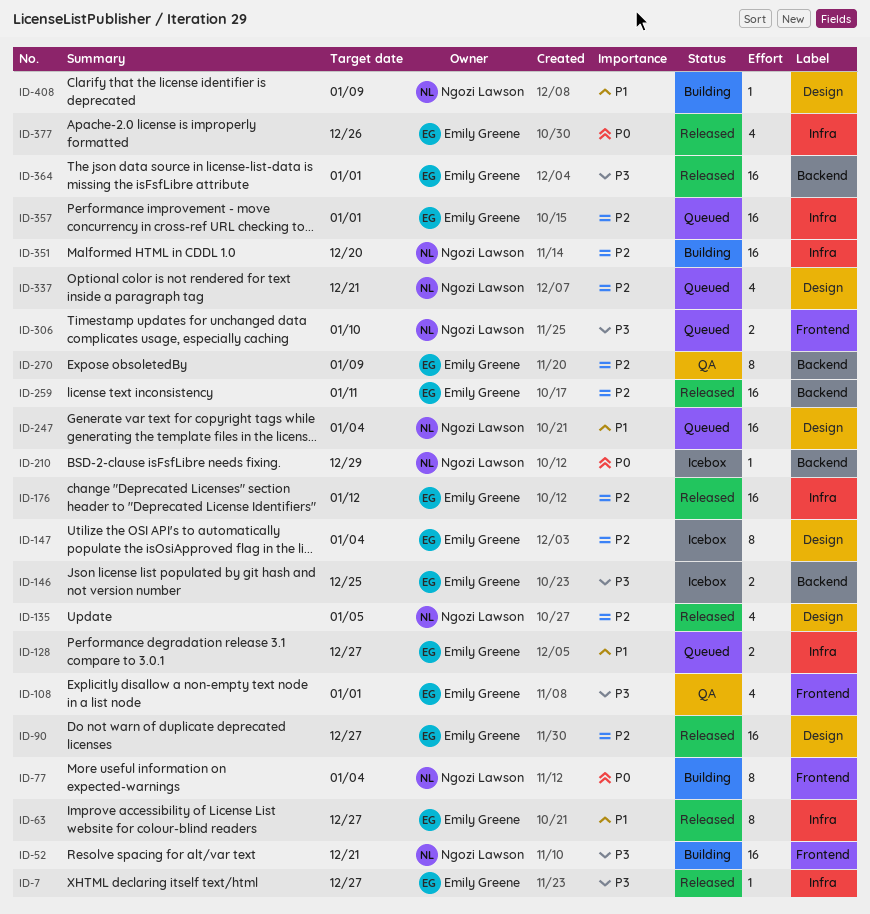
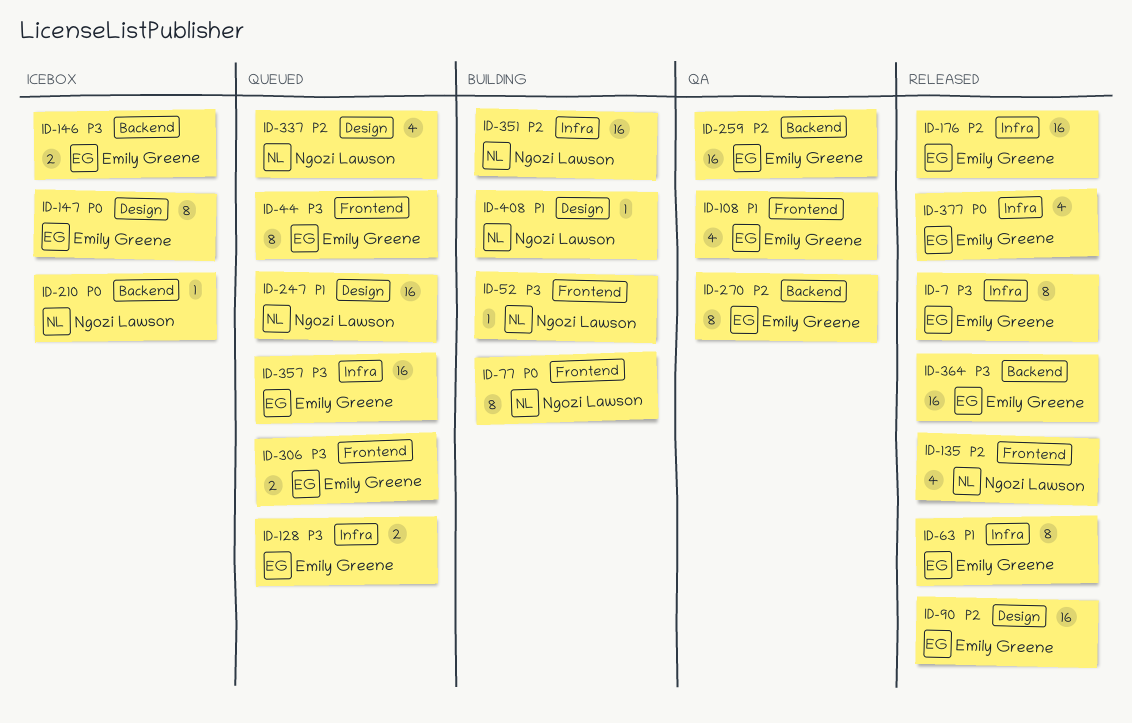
ID-7, estimate: 1 -> 8
ID-44: none -> present
ID-52, estimate: 16 -> 1
ID-108, priority: P3 -> P1
ID-128, priority: P1 -> P3
ID-135, label: Design -> Frontend
ID-147, priority: P2 -> P0
ID-259, status: Released -> QA
ID-306, owner: Ngozi Lawson -> Emily Greene
ID-357, priority: P2 -> P3

